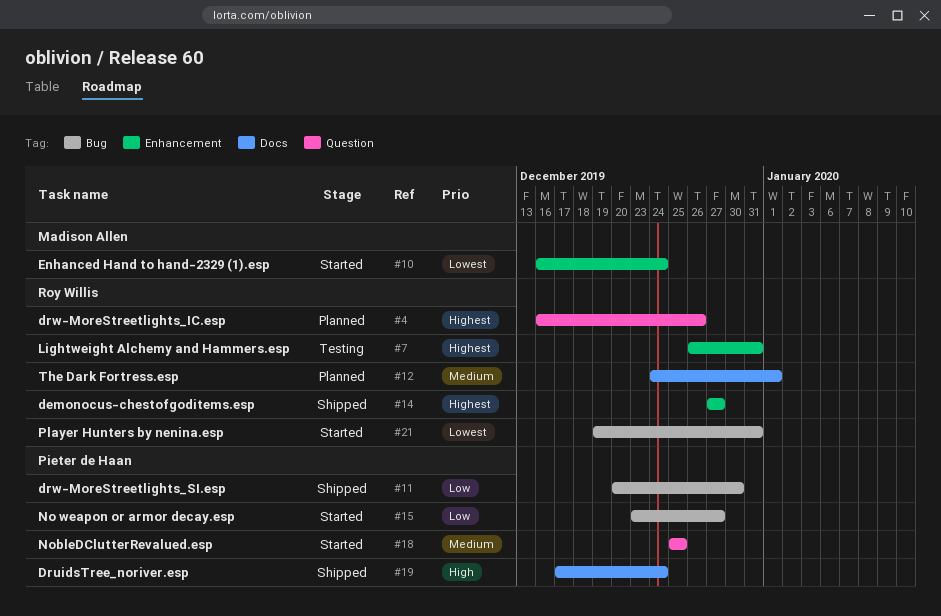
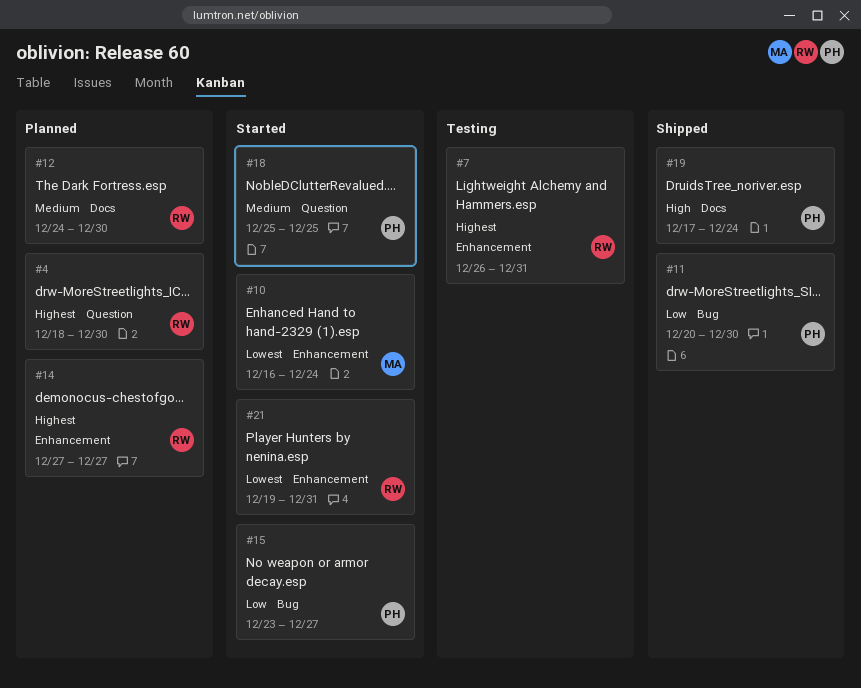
#4, start: Dec 16 -> Dec 18
#4, due: Dec 26 -> Dec 30
#12, due: Jan 1 -> Dec 30
#14, status: Shipped -> Planned
#21, label: Bug -> Enhancement

